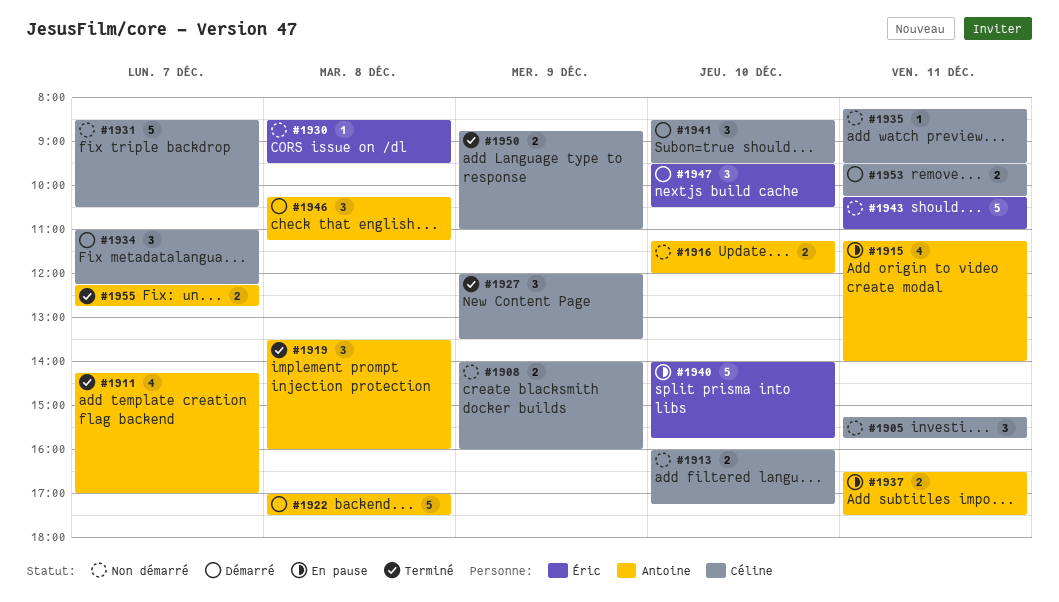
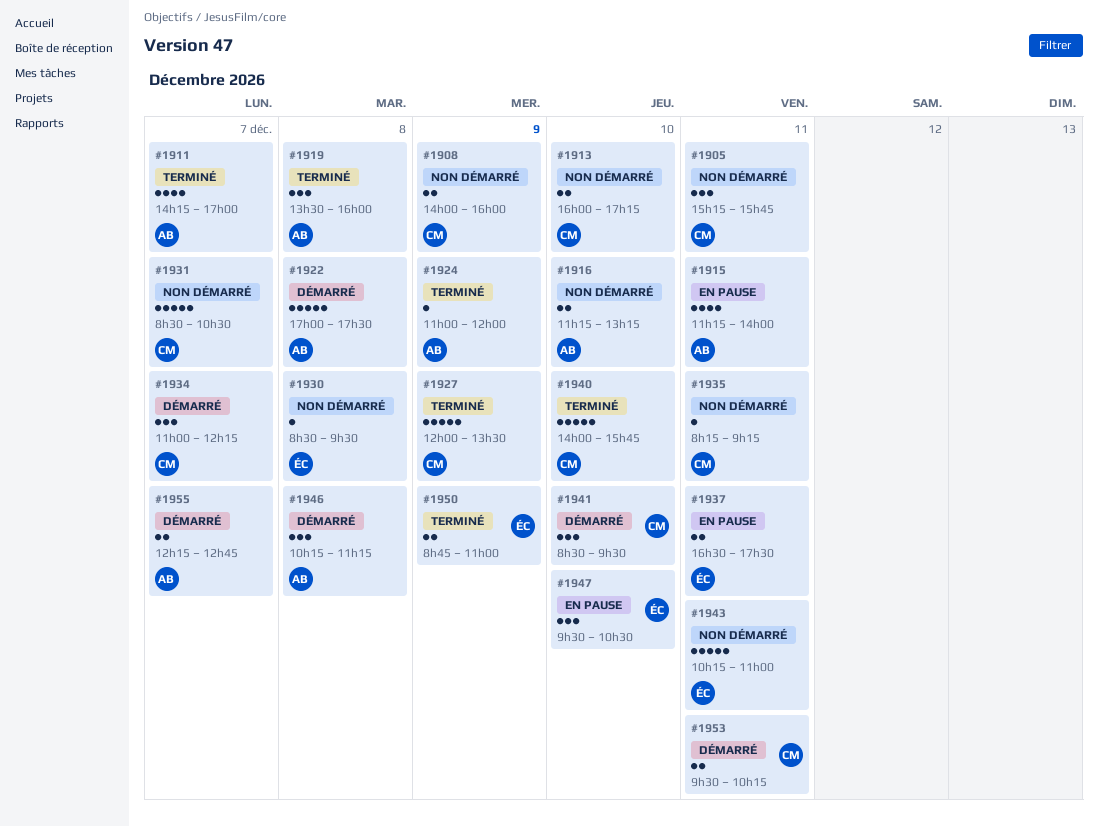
#1916, ends: 12:00 -> 13:15
#1924: none -> present
#1927, estimate: 3 -> 5
#1935, ends: 09:30 -> 09:15
#1937, owner: Antoine -> Éric
#1940, status: En pause -> Terminé
#1940, owner: Éric -> Céline
#1947, status: Démarré -> En pause
#1950, owner: Céline -> Éric
#1955, status: Terminé -> Démarré

